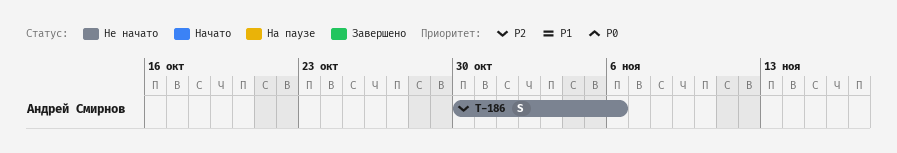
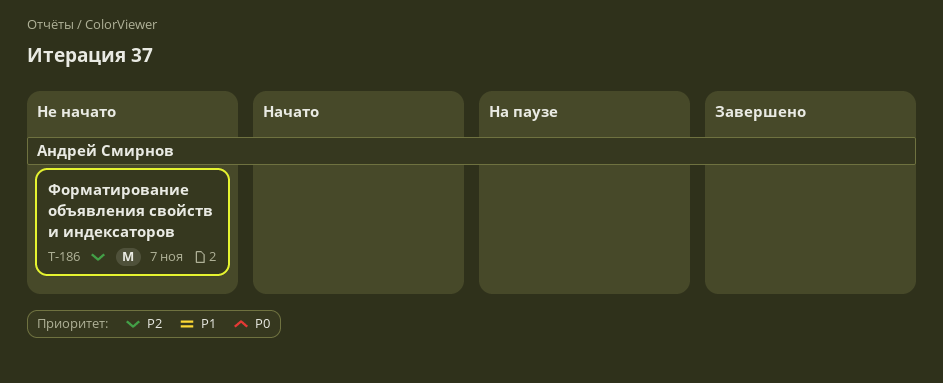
T-186, estimate: S -> M
T-186, due: Nov 6 -> Nov 7

